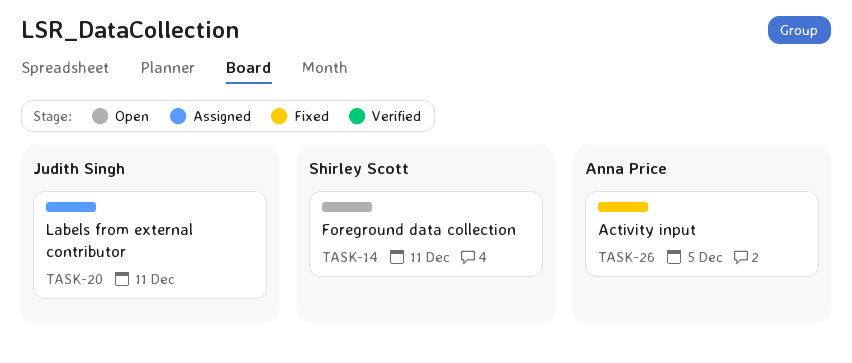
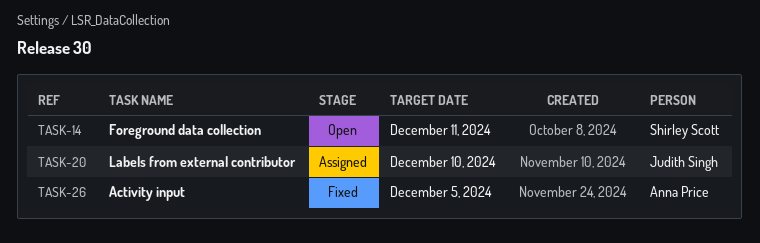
TASK-20, due: Dec 11 -> Dec 10

